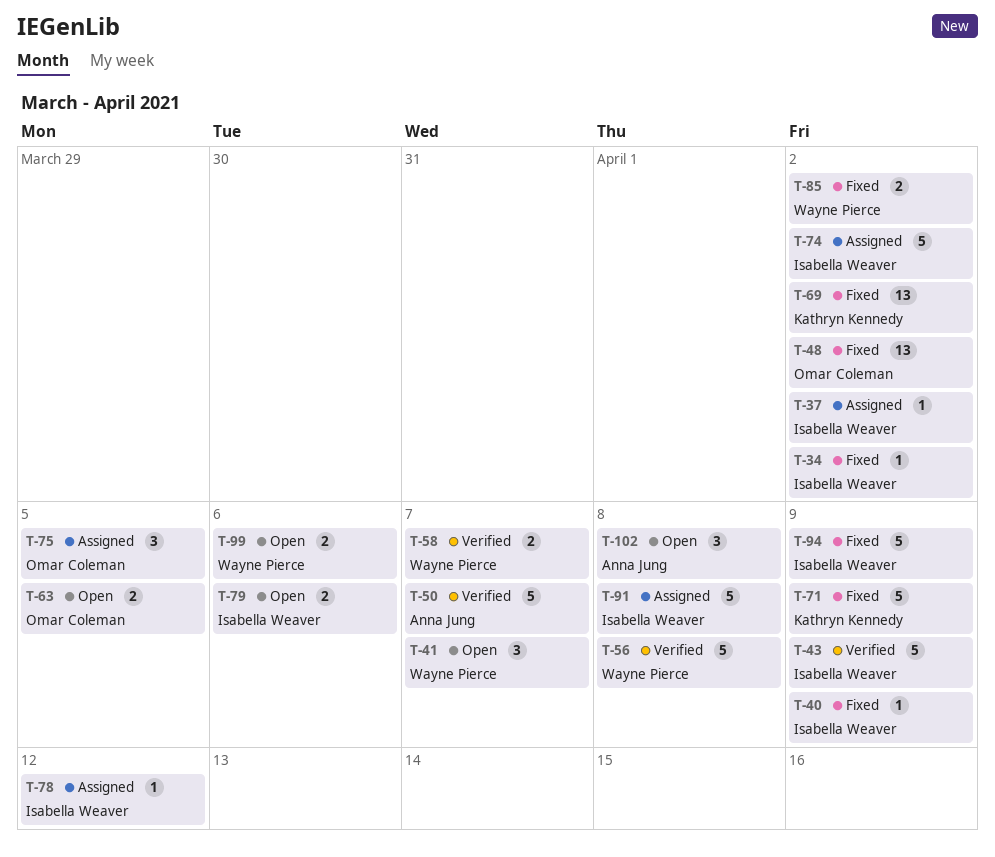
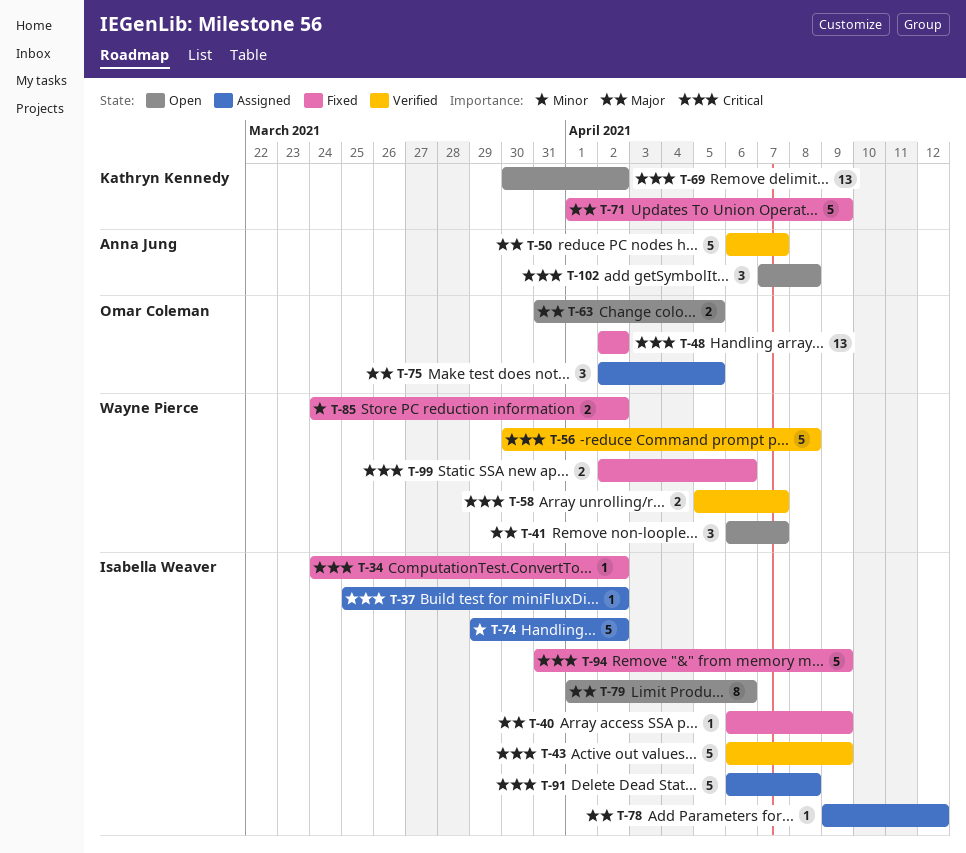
T-69, status: Fixed -> Open
T-79, estimate: 2 -> 8
T-99, status: Open -> Fixed

